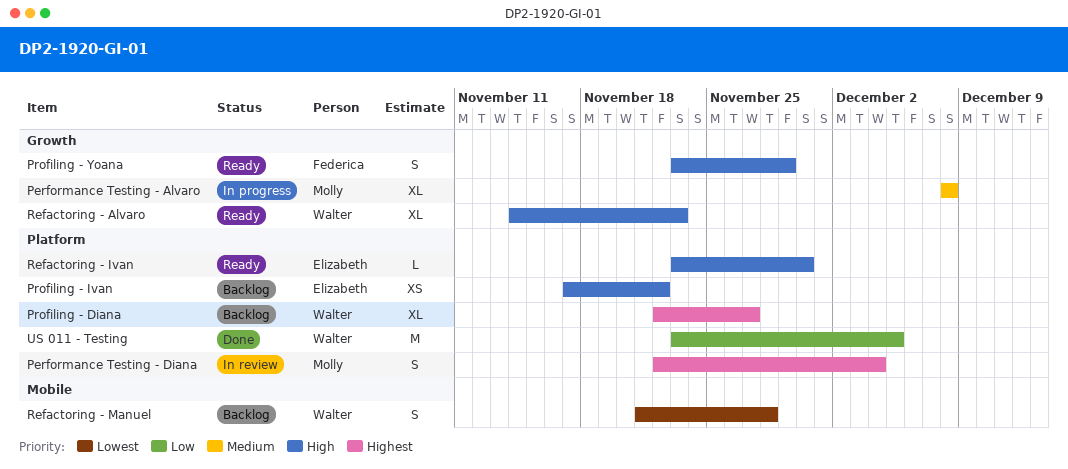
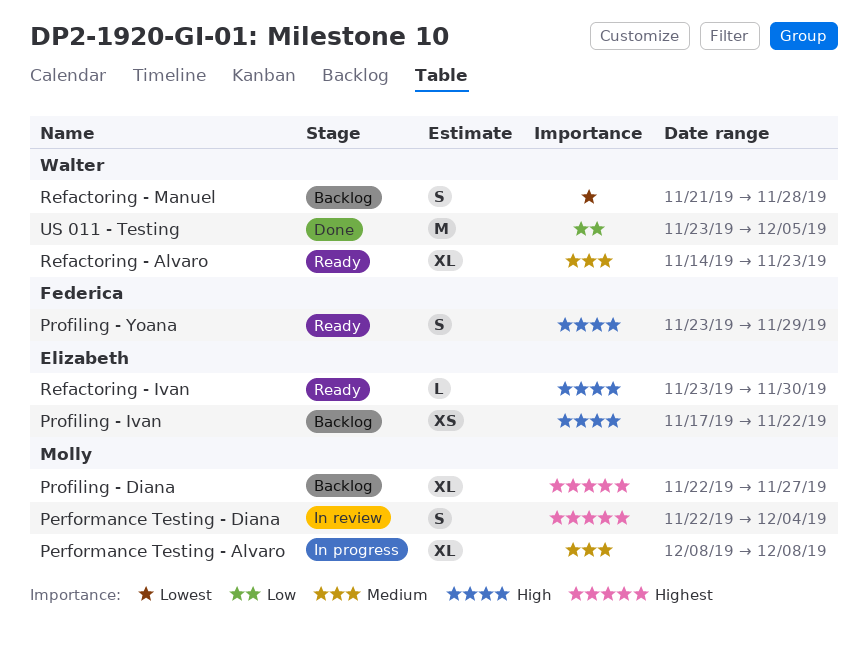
Profiling - Diana, owner: Walter -> Molly
Refactoring - Alvaro, priority: High -> Medium

